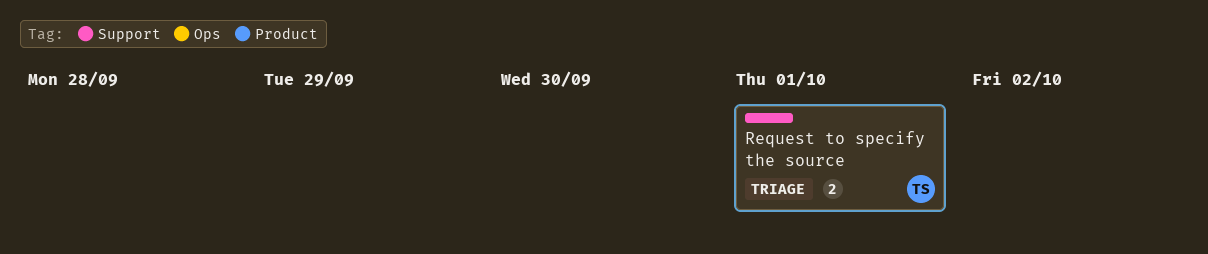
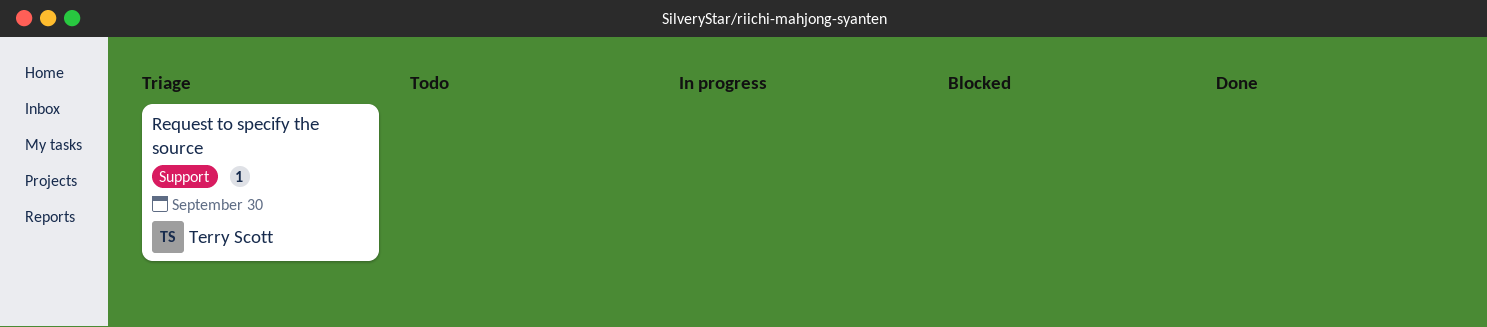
Request to specify the source, estimate: 2 -> 1
Request to specify the source, due: Oct 1 -> Sep 30

